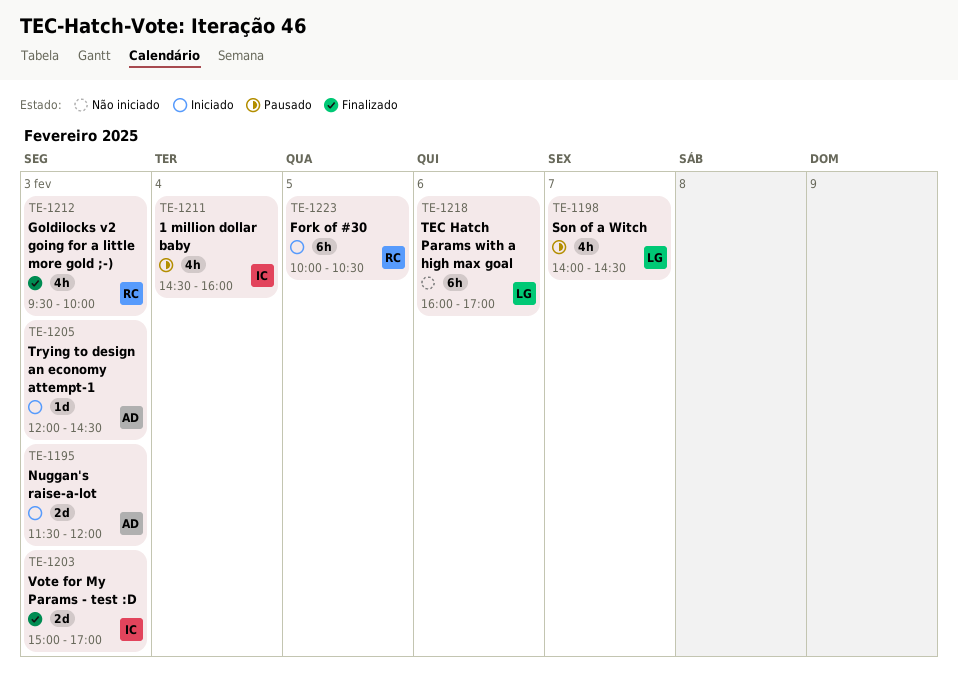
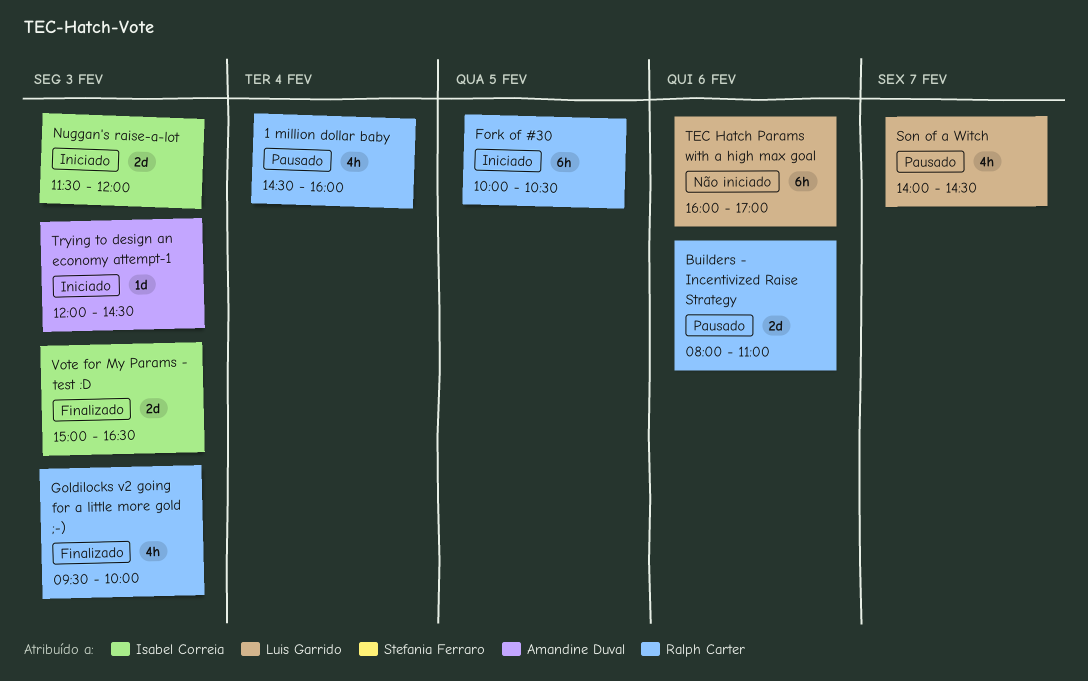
1 million dollar baby, owner: Isabel Correia -> Ralph Carter
Builders - Incentivized Raise Strategy: none -> present
Nuggan's raise-a-lot, owner: Amandine Duval -> Isabel Correia
Vote for My Params - test :D, ends: 17:00 -> 16:30

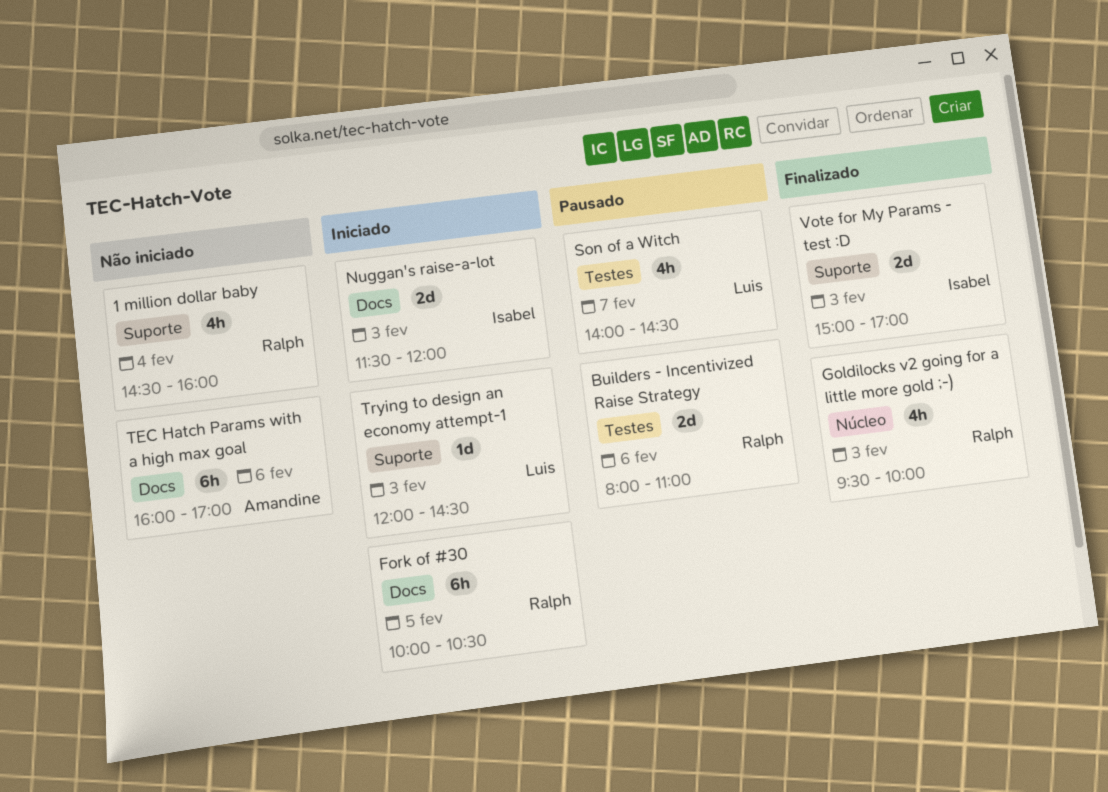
1 million dollar baby, status: Pausado -> Não iniciado
TEC Hatch Params with a high max goal, owner: Luis Garrido -> Amandine Duval
Trying to design an economy attempt-1, owner: Amandine Duval -> Luis Garrido
Vote for My Params - test :D, ends: 16:30 -> 17:00

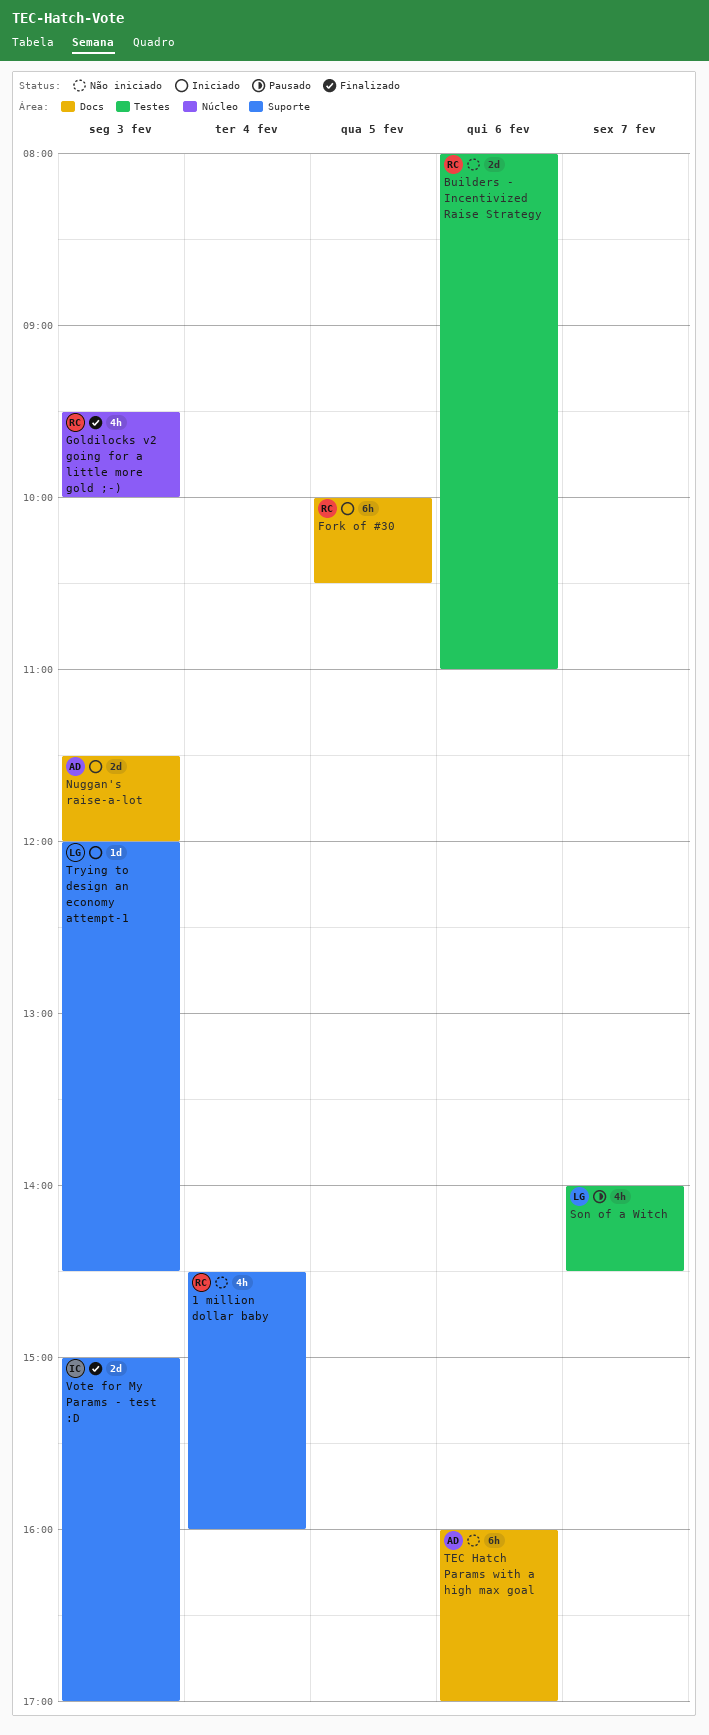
Builders - Incentivized Raise Strategy, status: Pausado -> Não iniciado
Nuggan's raise-a-lot, owner: Isabel -> Amandine

